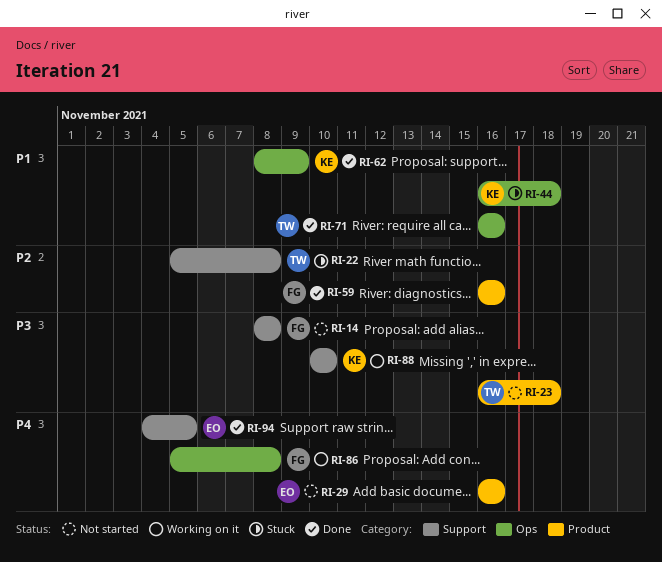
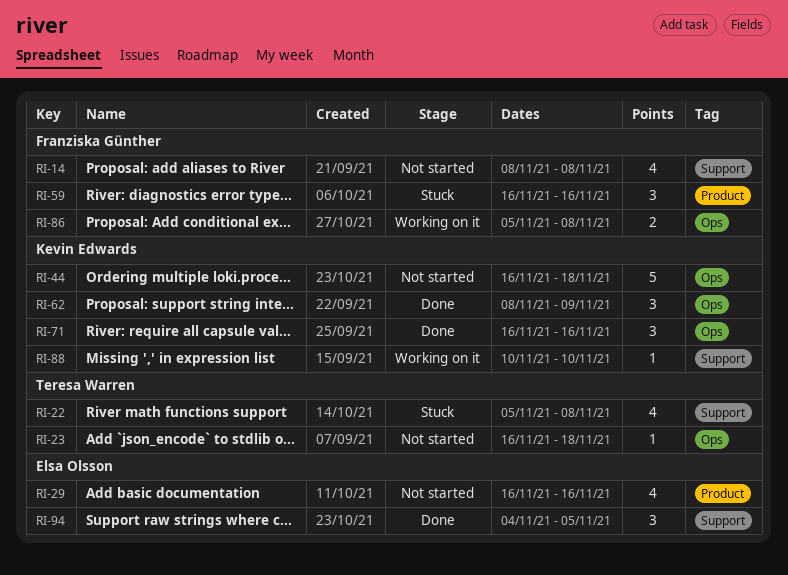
RI-23, label: Product -> Ops
RI-44, status: Stuck -> Not started
RI-59, status: Done -> Stuck
RI-71, owner: Teresa Warren -> Kevin Edwards

